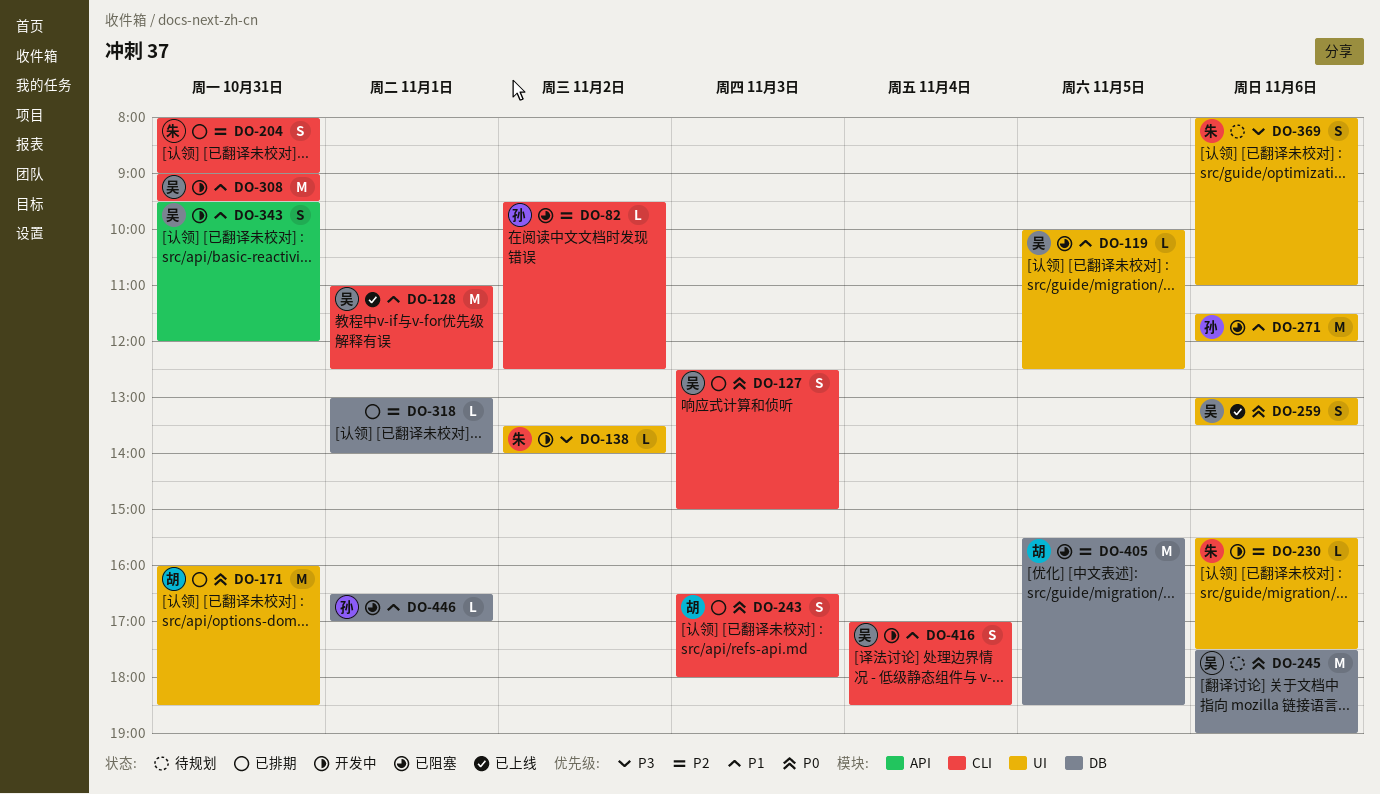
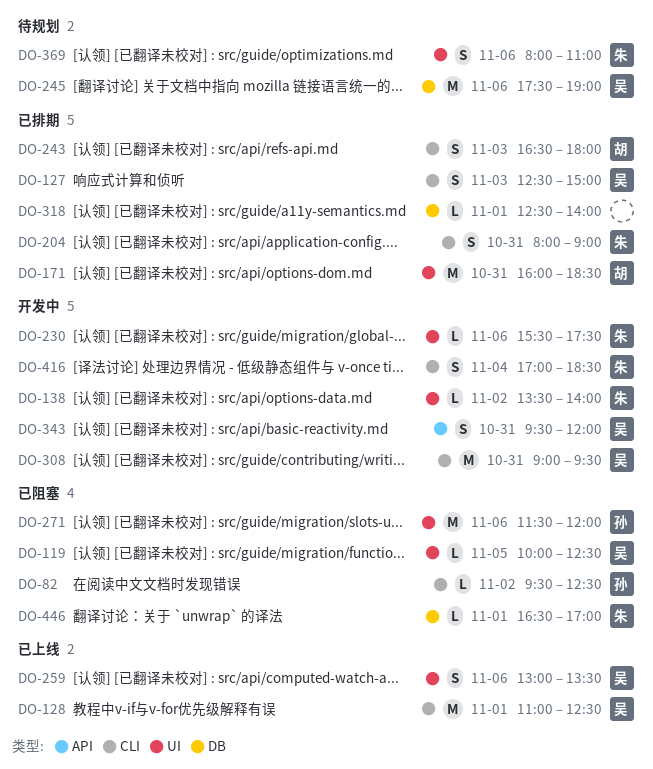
DO-318, begins: 13:00 -> 12:30
DO-405: present -> none
DO-416, owner: 吴 -> 朱
DO-446, owner: 孙 -> 朱

